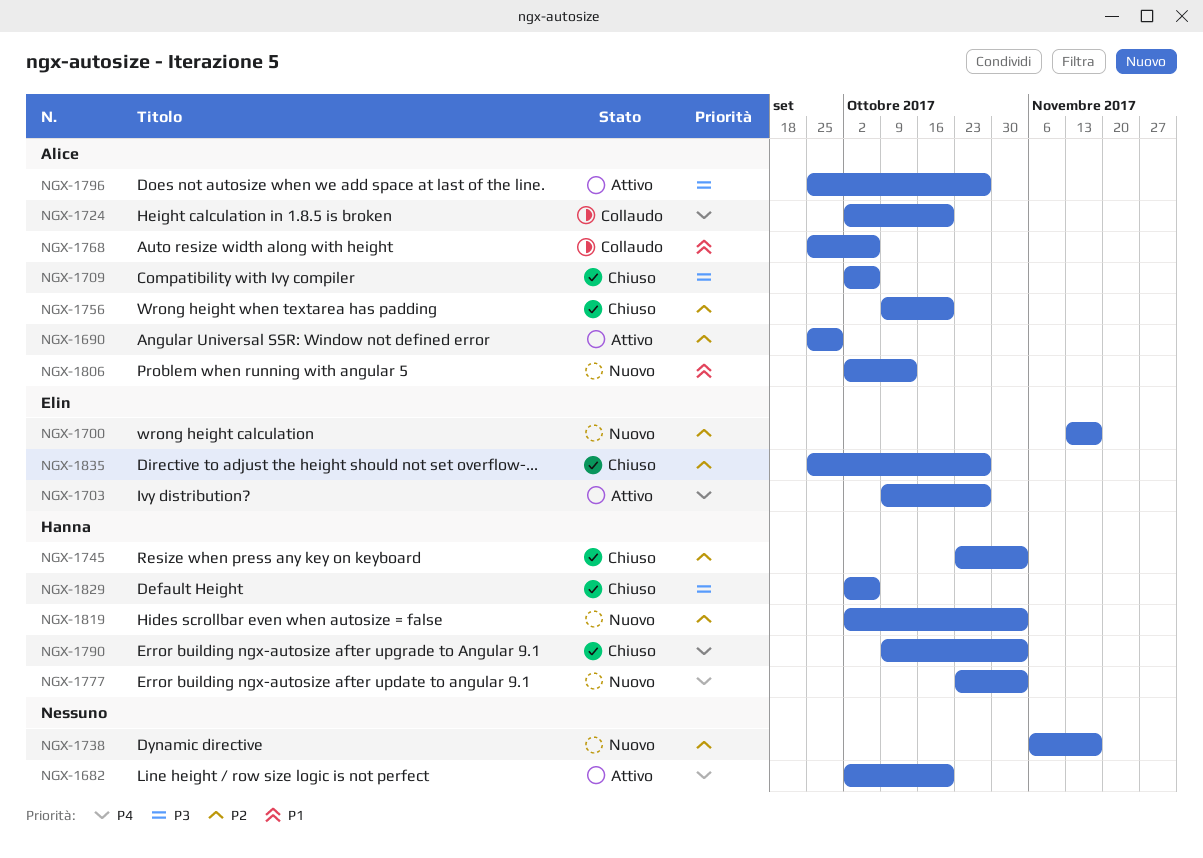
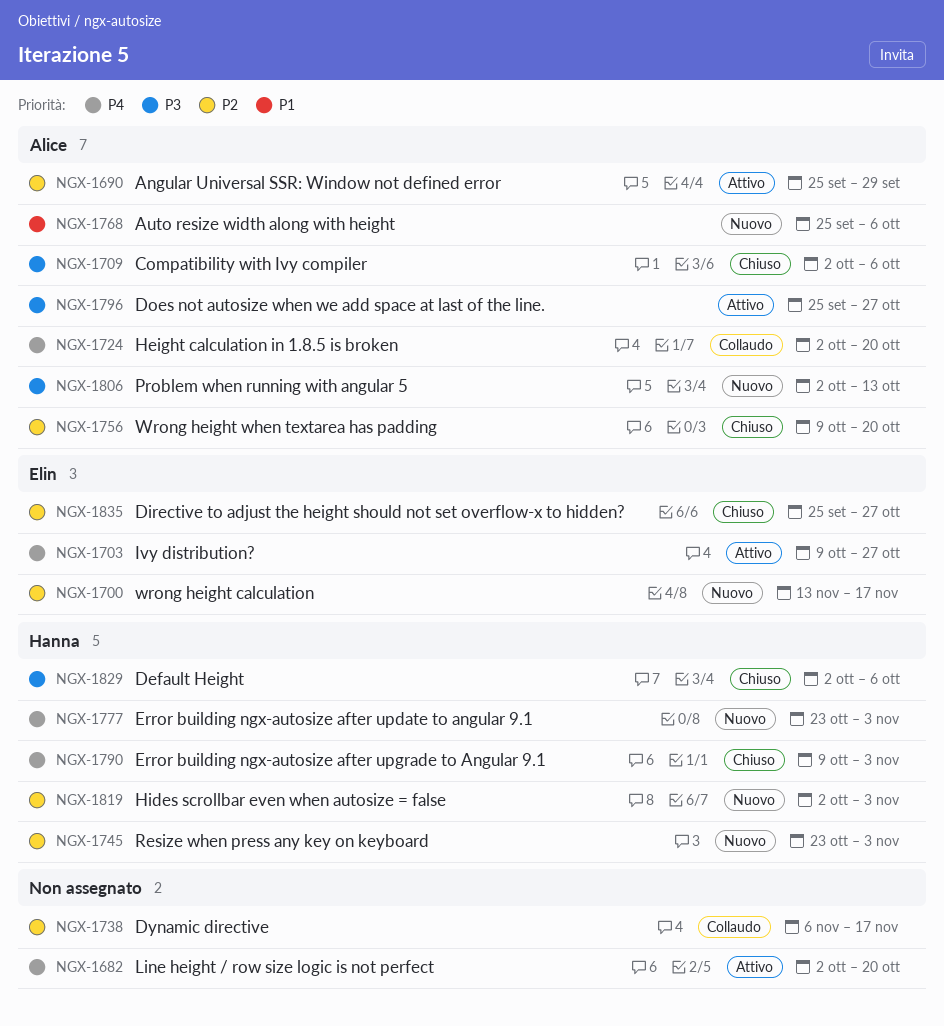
NGX-1738, status: Nuovo -> Collaudo
NGX-1745, status: Chiuso -> Nuovo
NGX-1768, status: Collaudo -> Nuovo
NGX-1806, priority: P1 -> P3

